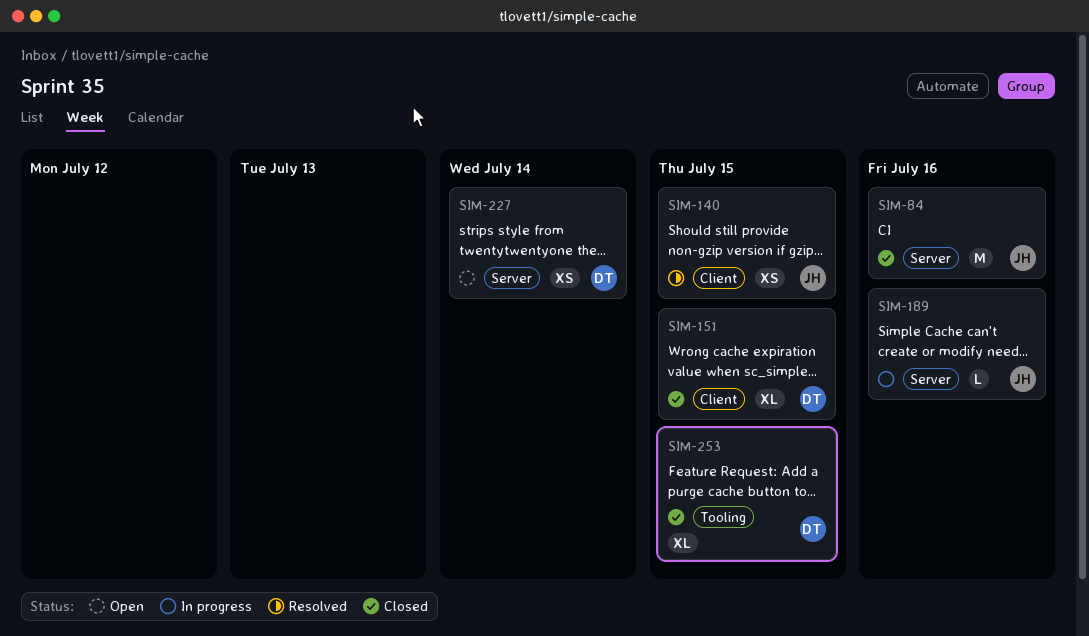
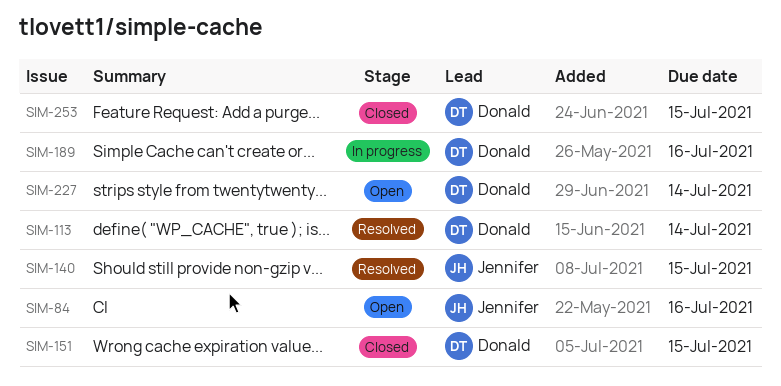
SIM-84, status: Closed -> Open
SIM-113: none -> present
SIM-189, owner: Jennifer -> Donald

